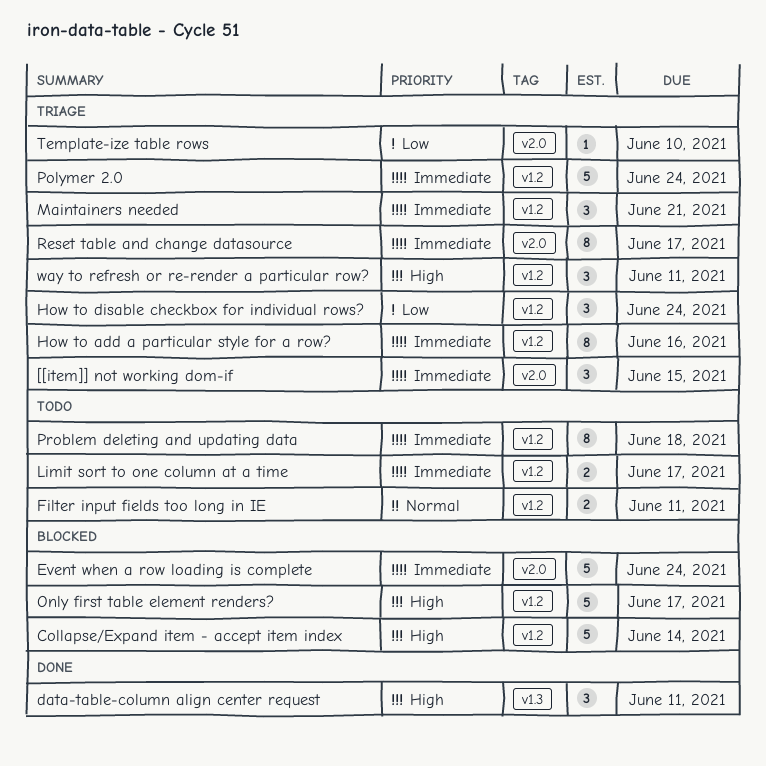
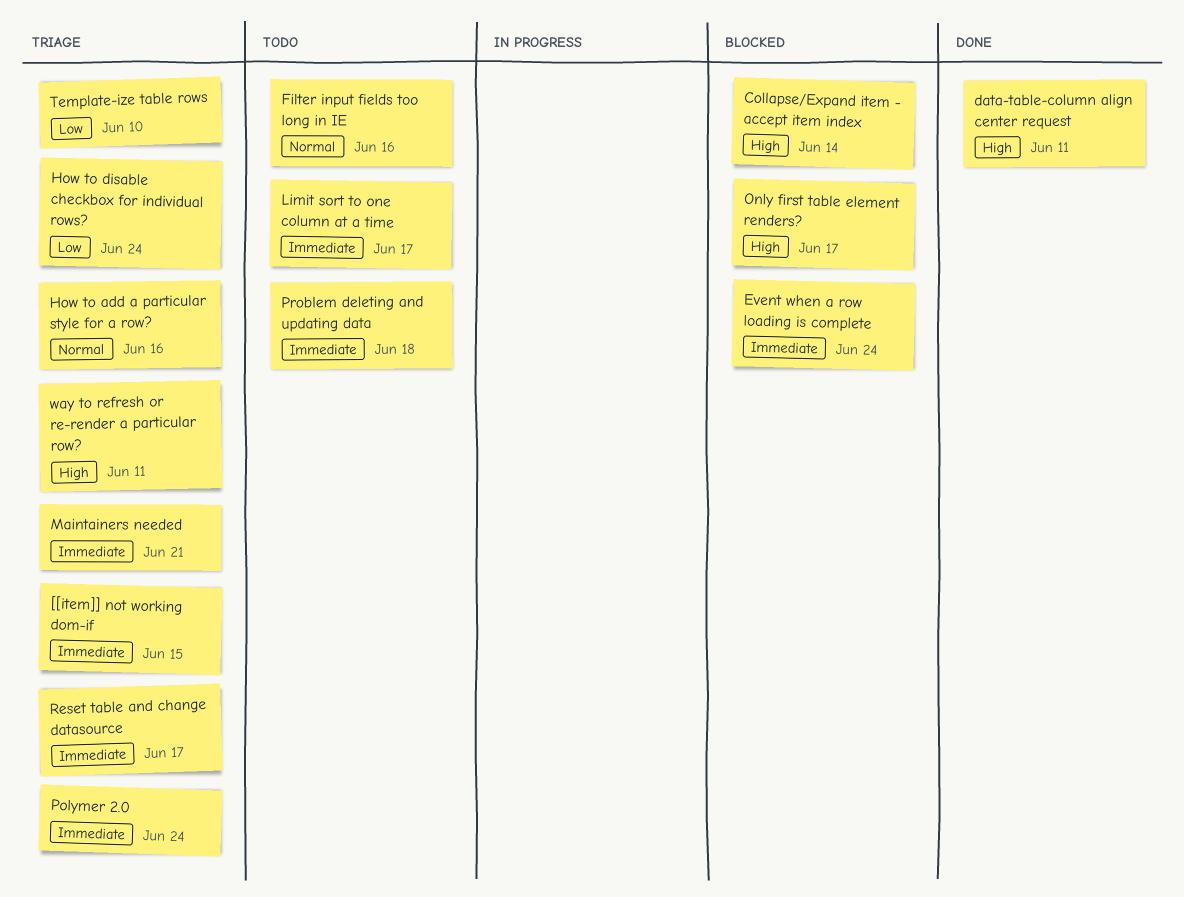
Filter input fields too long in IE, due: Jun 11 -> Jun 16
How to add a particular style for a row?, priority: Immediate -> Normal

